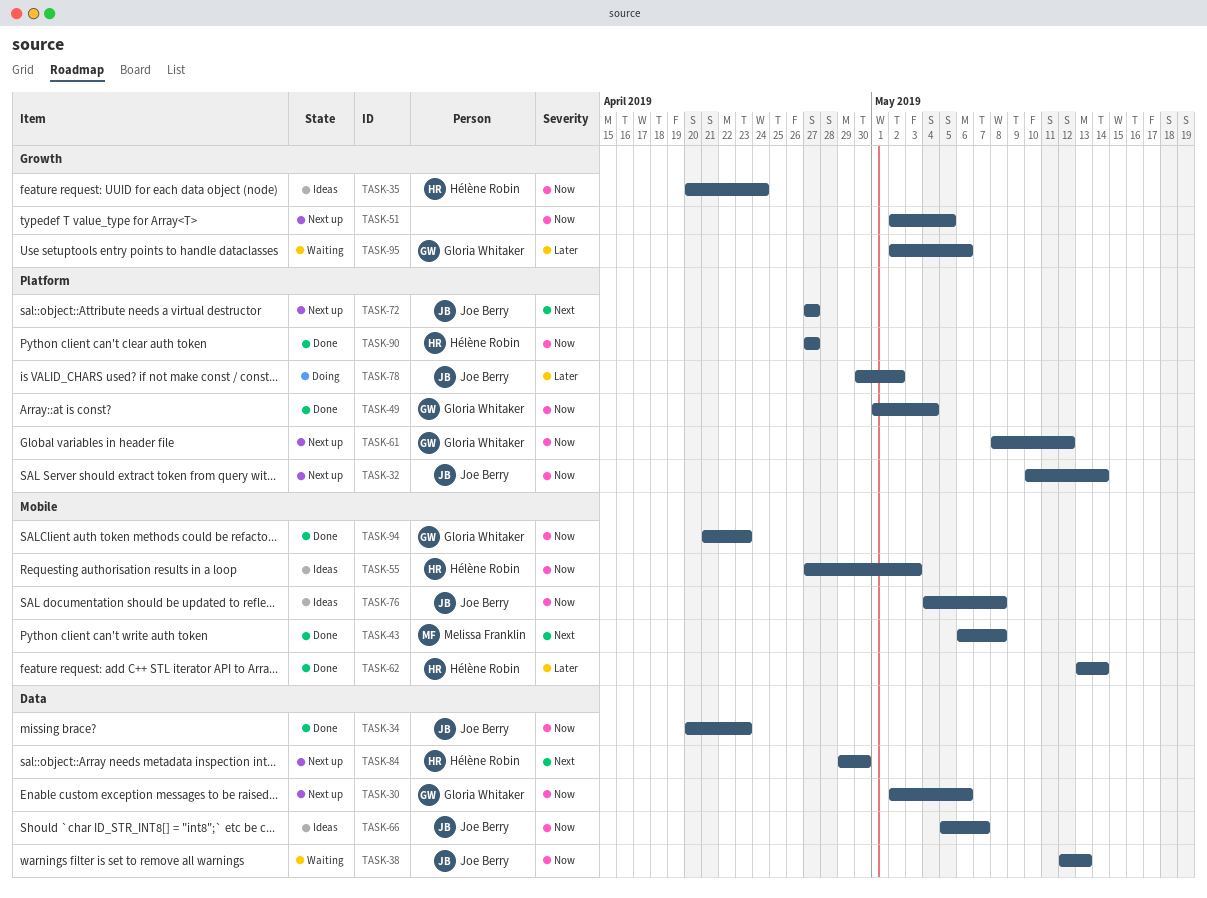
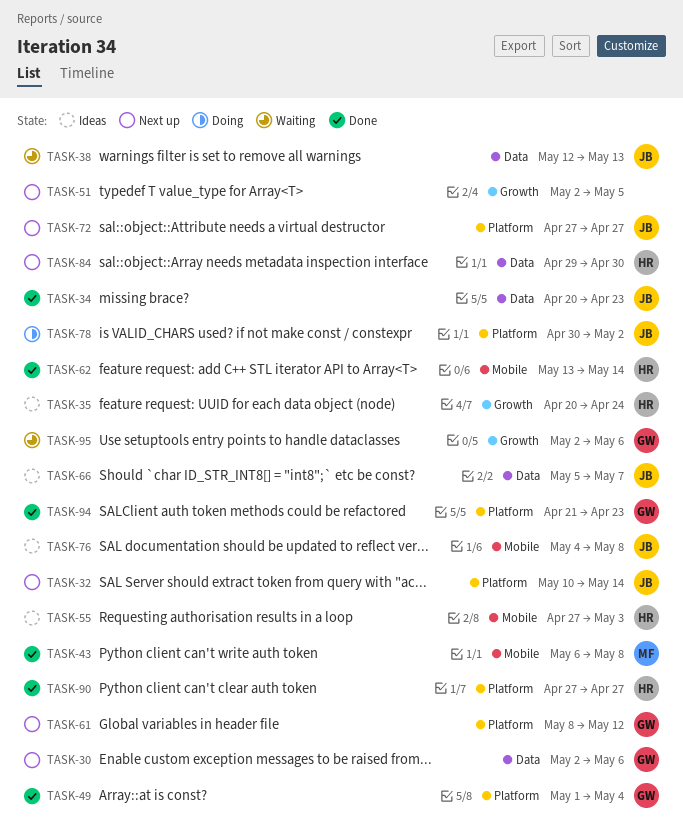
TASK-94, label: Mobile -> Platform

